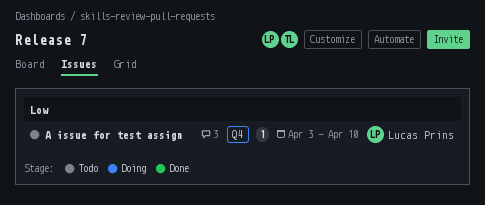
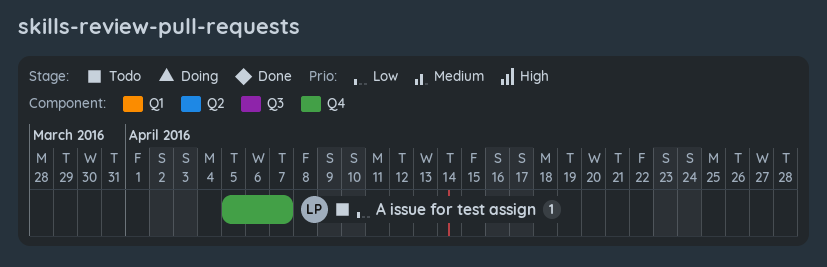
A issue for test assign, start: Apr 3 -> Apr 5
A issue for test assign, due: Apr 10 -> Apr 7

